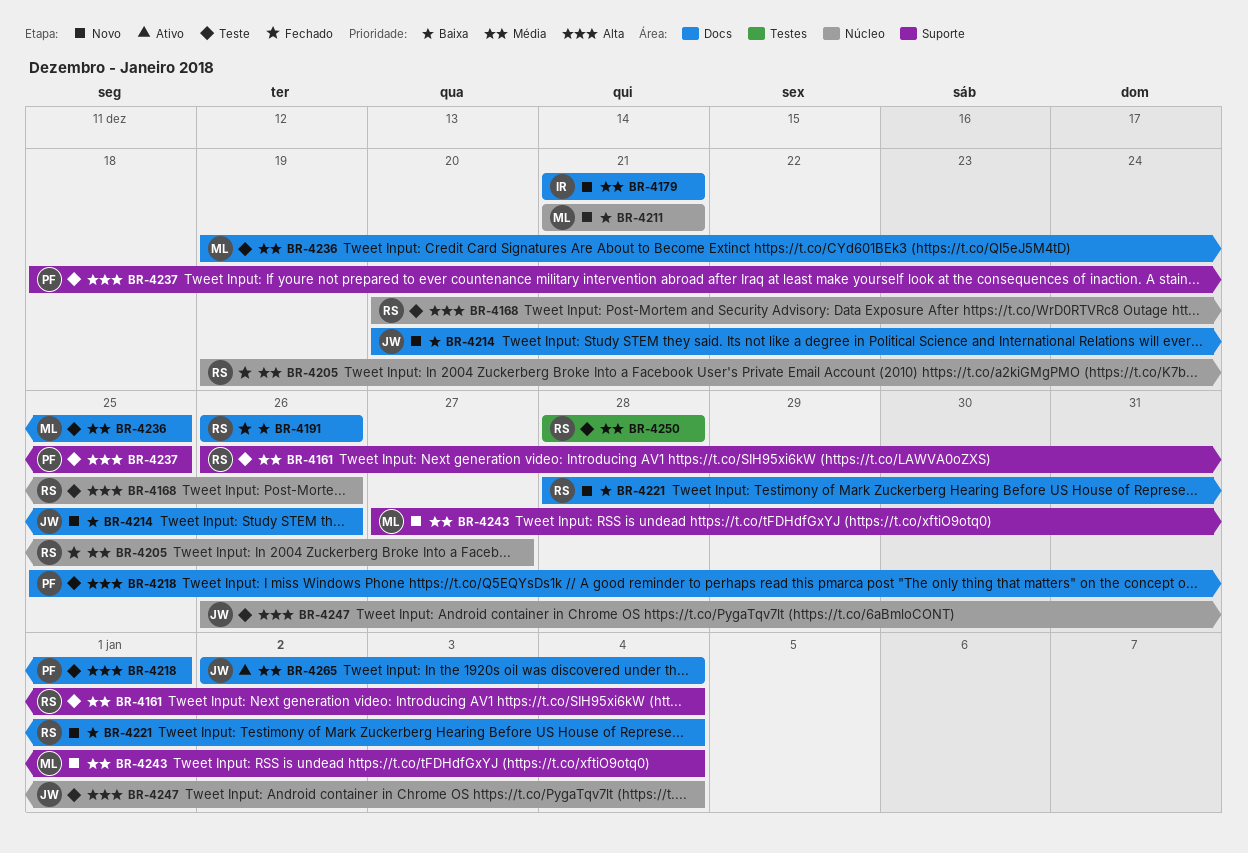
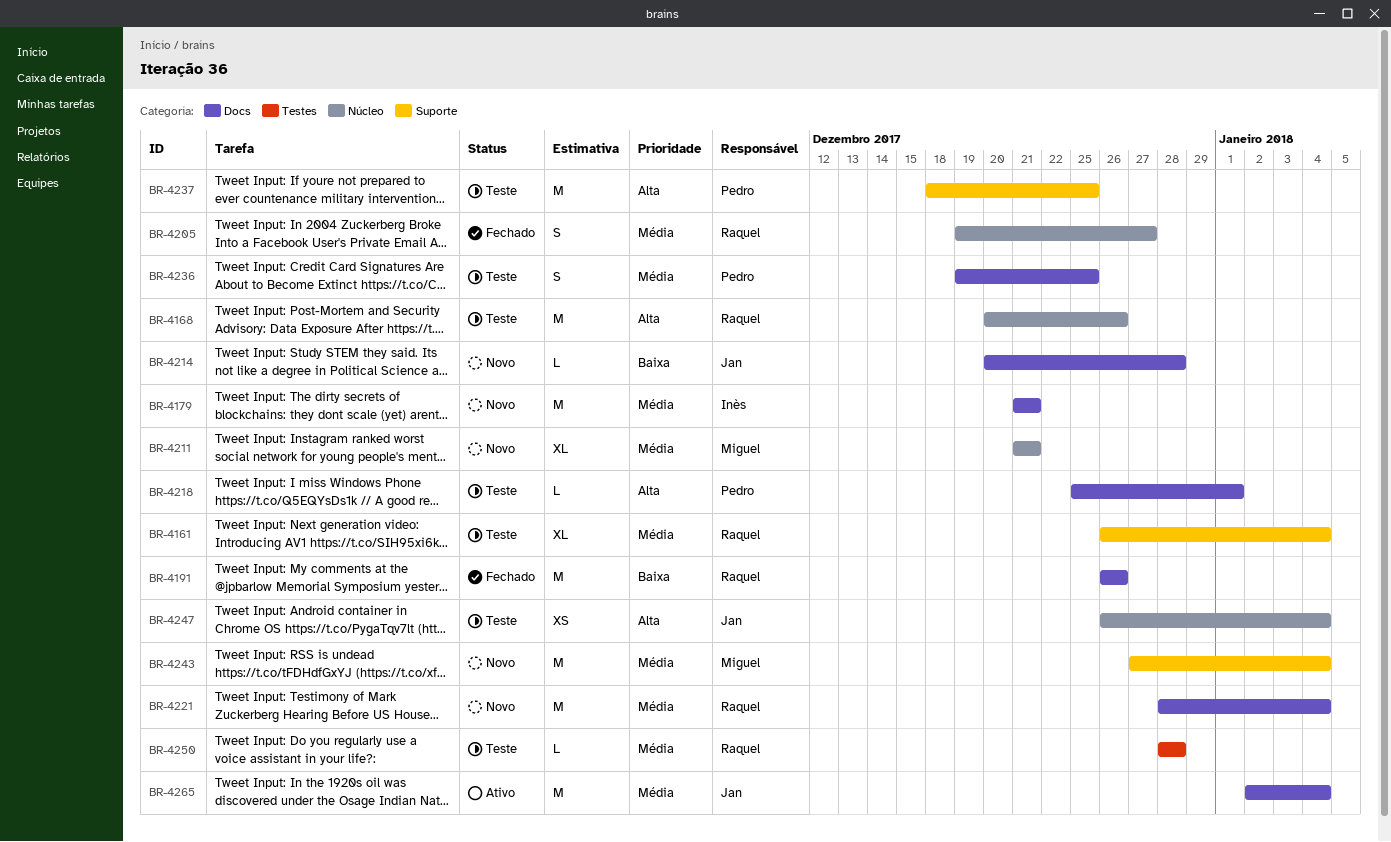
BR-4211, priority: Baixa -> Média
BR-4214, due: Dec 26 -> Dec 28
BR-4221, priority: Baixa -> Média
BR-4236, owner: Miguel -> Pedro

